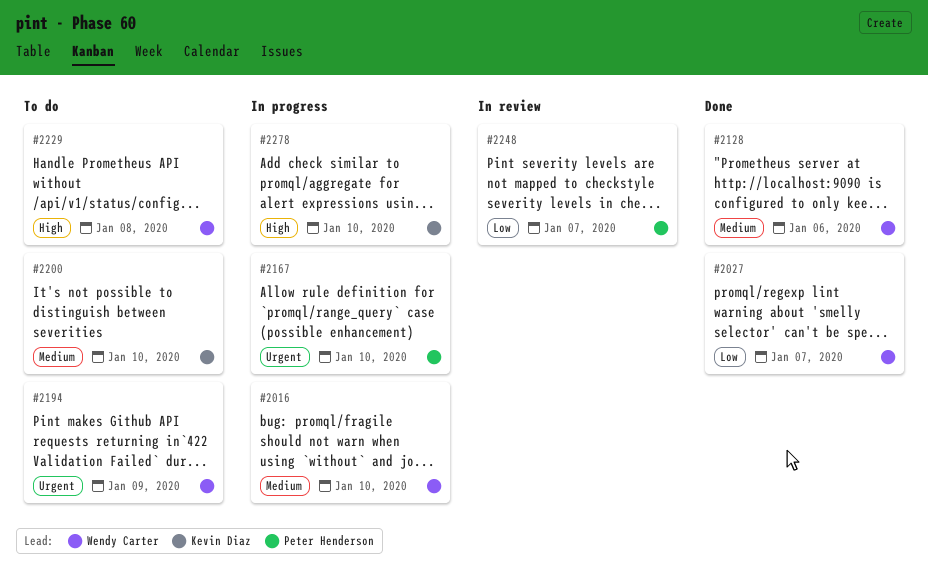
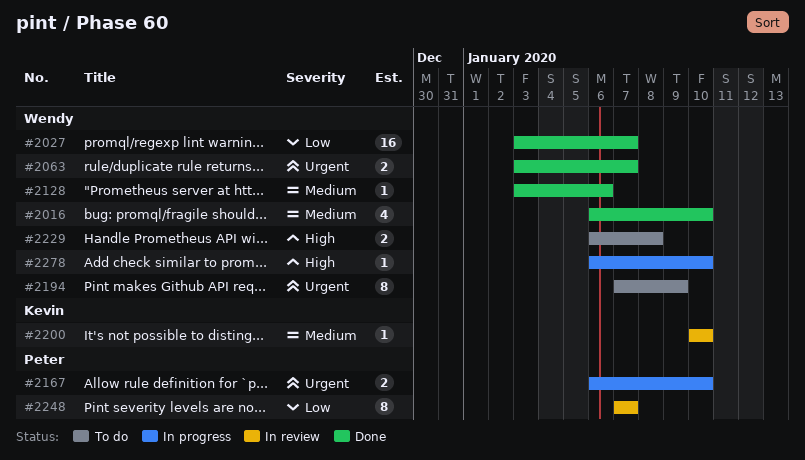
#2016, status: In progress -> Done
#2063: none -> present
#2200, status: To do -> In review
#2278, owner: Kevin Diaz -> Wendy Carter

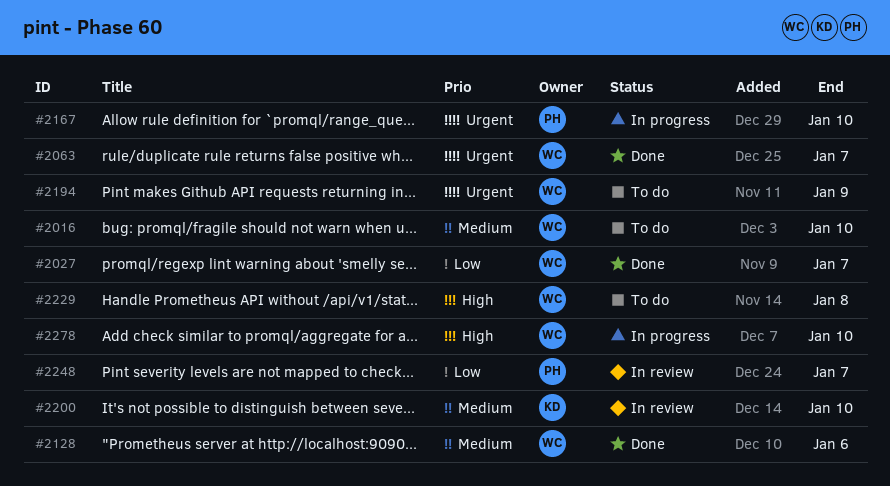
#2016, status: Done -> To do

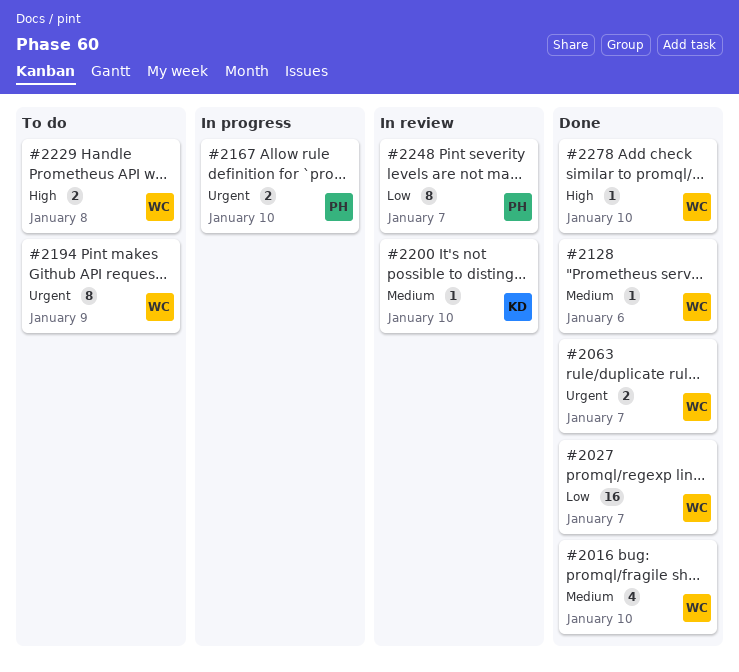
#2016, status: To do -> Done
#2278, status: In progress -> Done

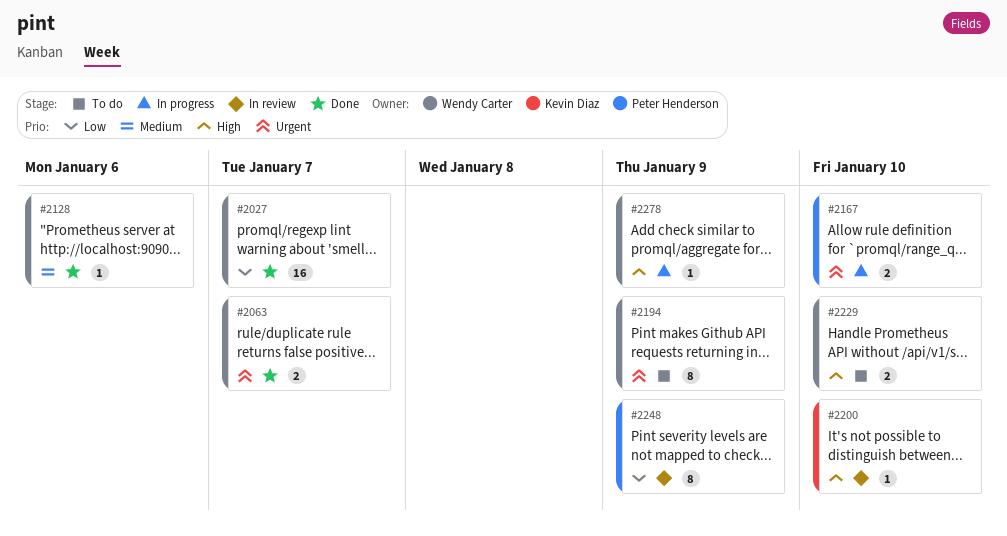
#2016: present -> none
#2200, priority: Medium -> High
#2229, due: Jan 8 -> Jan 10
#2248, due: Jan 7 -> Jan 9
#2278, status: Done -> In progress
#2278, due: Jan 10 -> Jan 9

